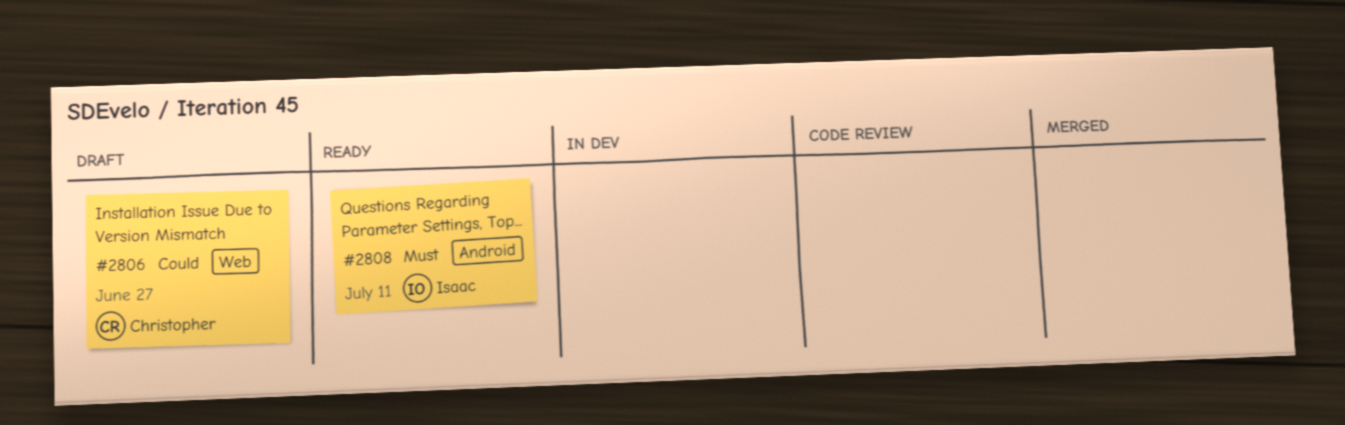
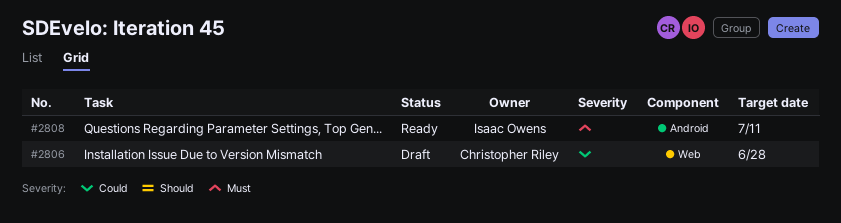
#2806, due: Jun 27 -> Jun 28

